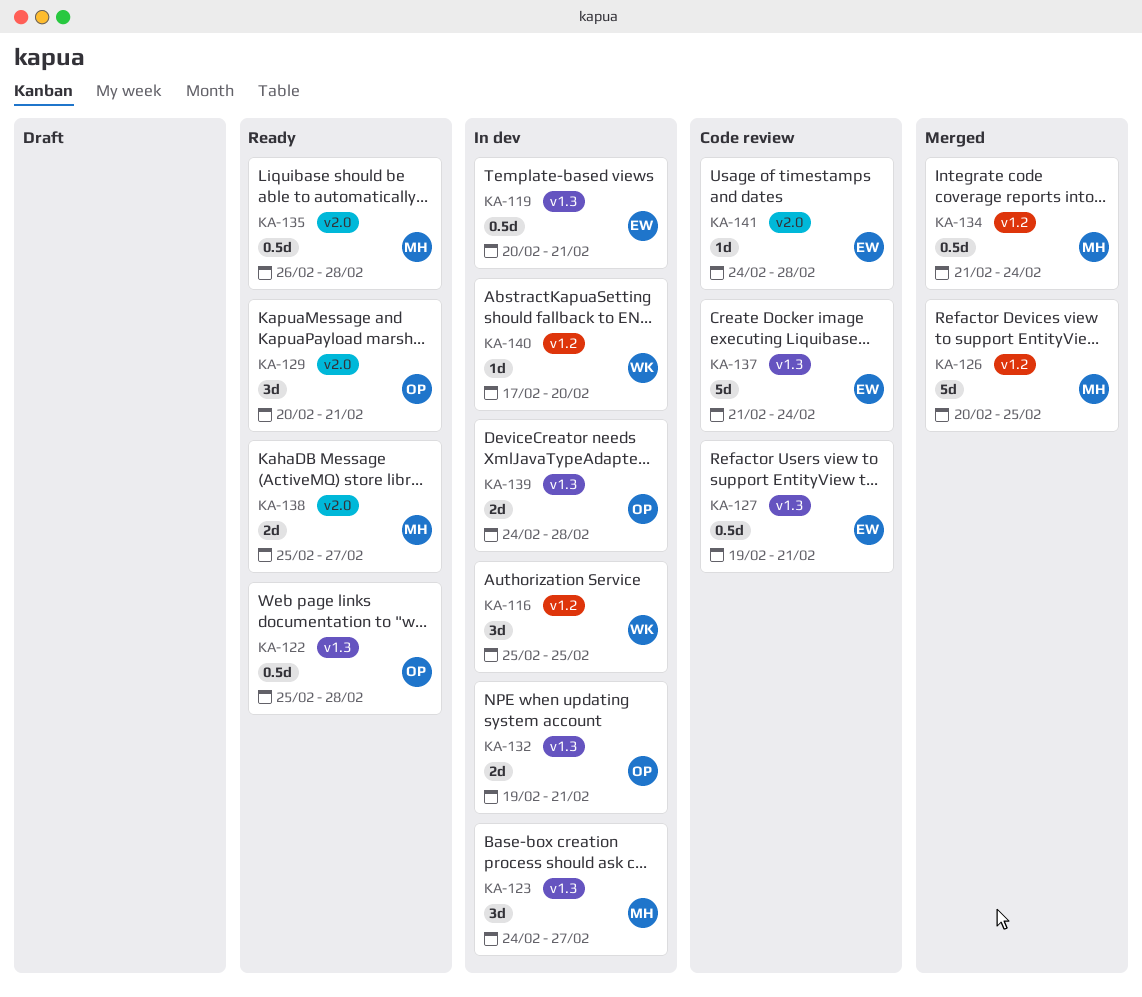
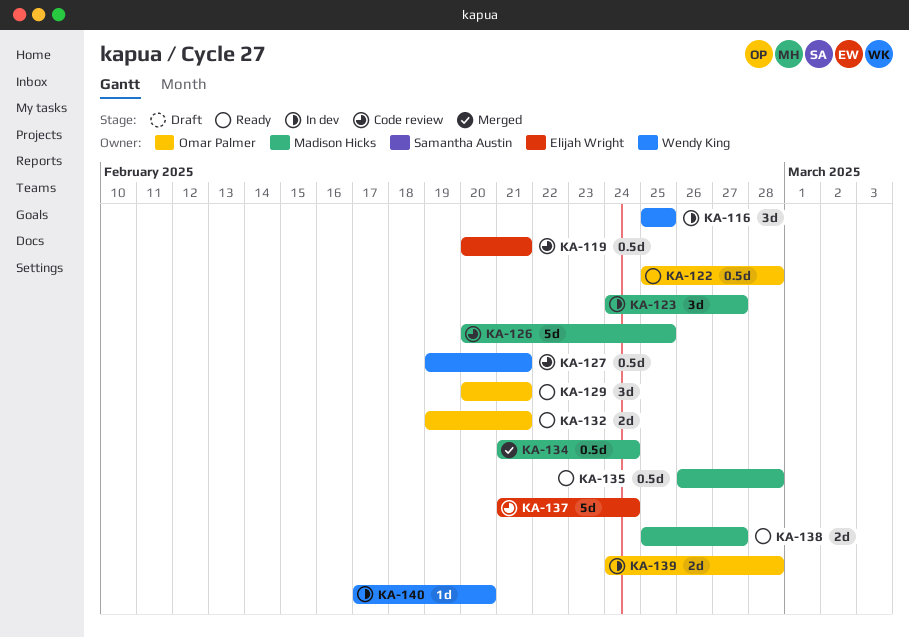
KA-119, status: In dev -> Code review
KA-126, status: Merged -> Code review
KA-127, owner: Elijah Wright -> Wendy King
KA-132, status: In dev -> Ready
KA-141: present -> none

